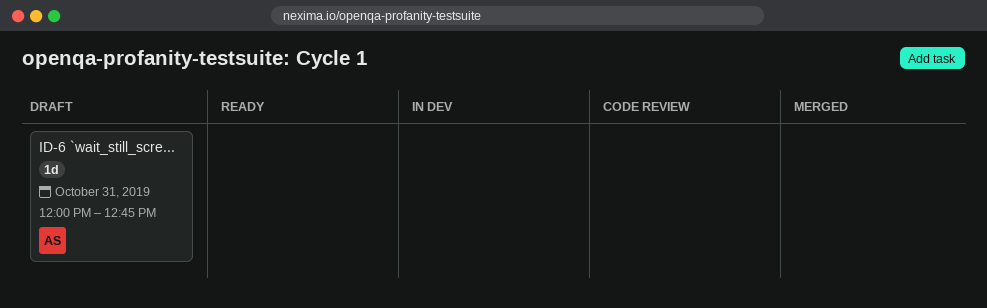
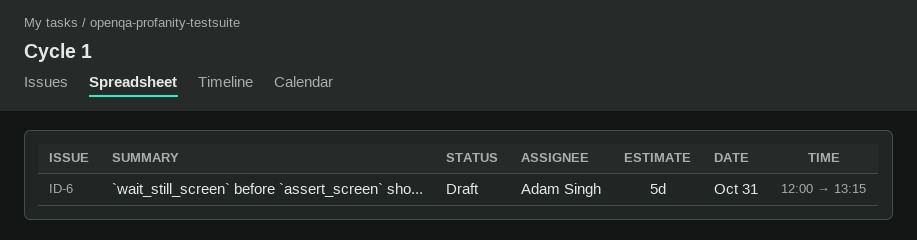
ID-6, estimate: 1d -> 5d
ID-6, ends: 12:45 -> 13:15

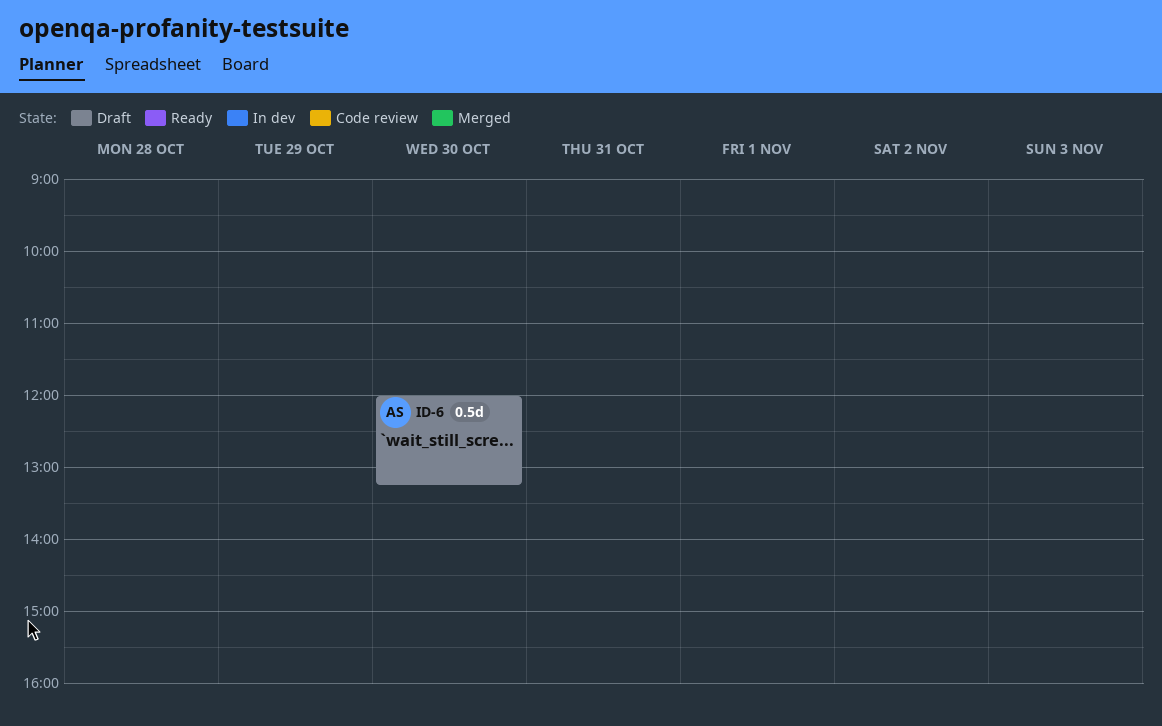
ID-6, estimate: 5d -> 0.5d
ID-6, day: Oct 31 -> Oct 30

